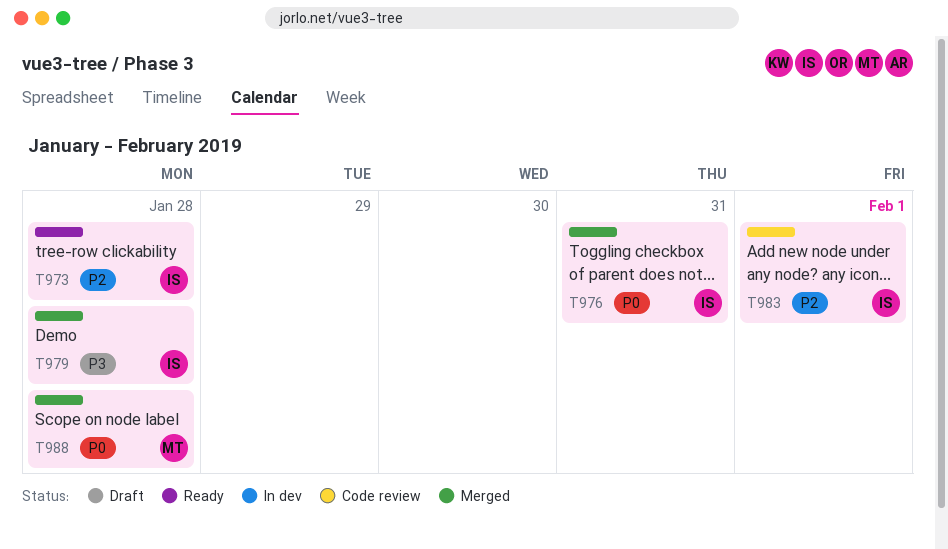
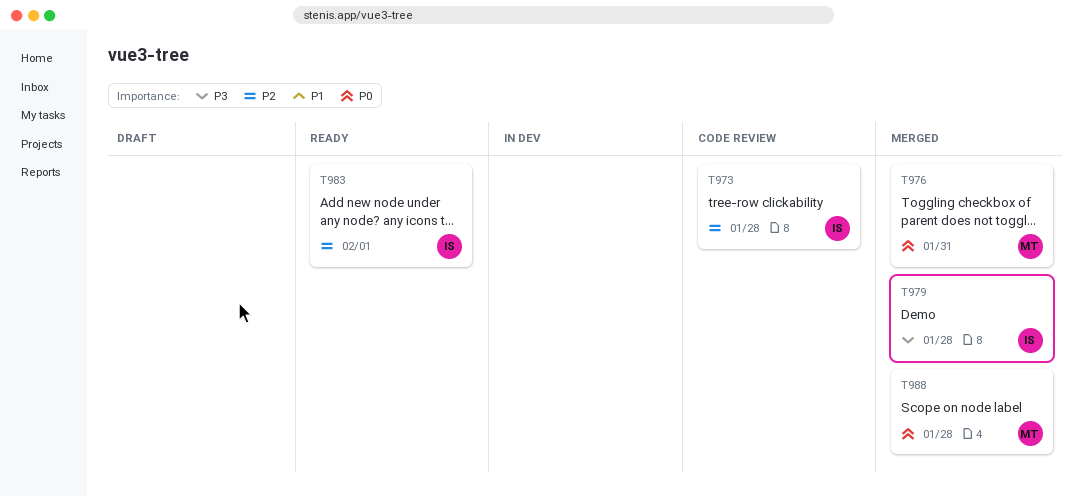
T973, status: Ready -> Code review
T976, owner: IS -> MT
T983, status: Code review -> Ready

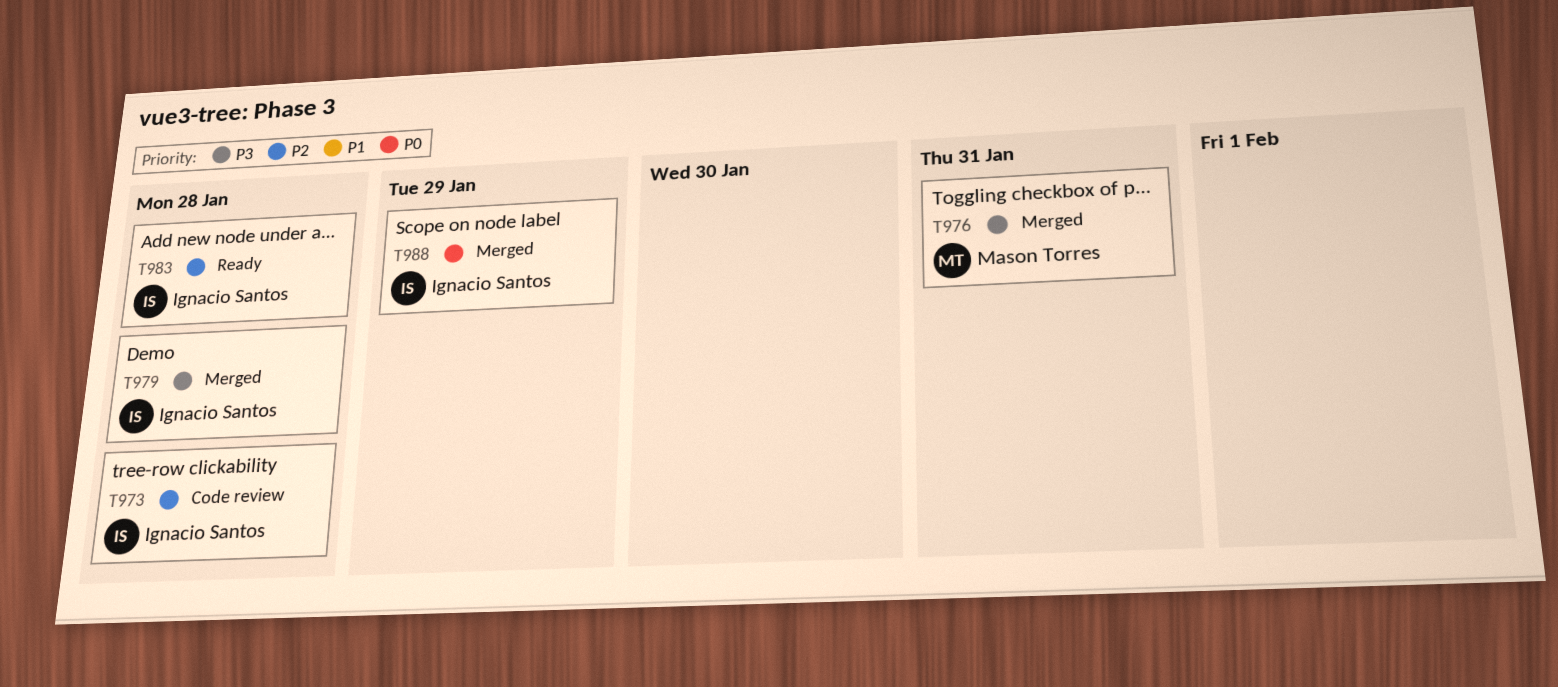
T976, priority: P0 -> P3
T983, due: Feb 1 -> Jan 28
T988, owner: Mason Torres -> Ignacio Santos
T988, due: Jan 28 -> Jan 29

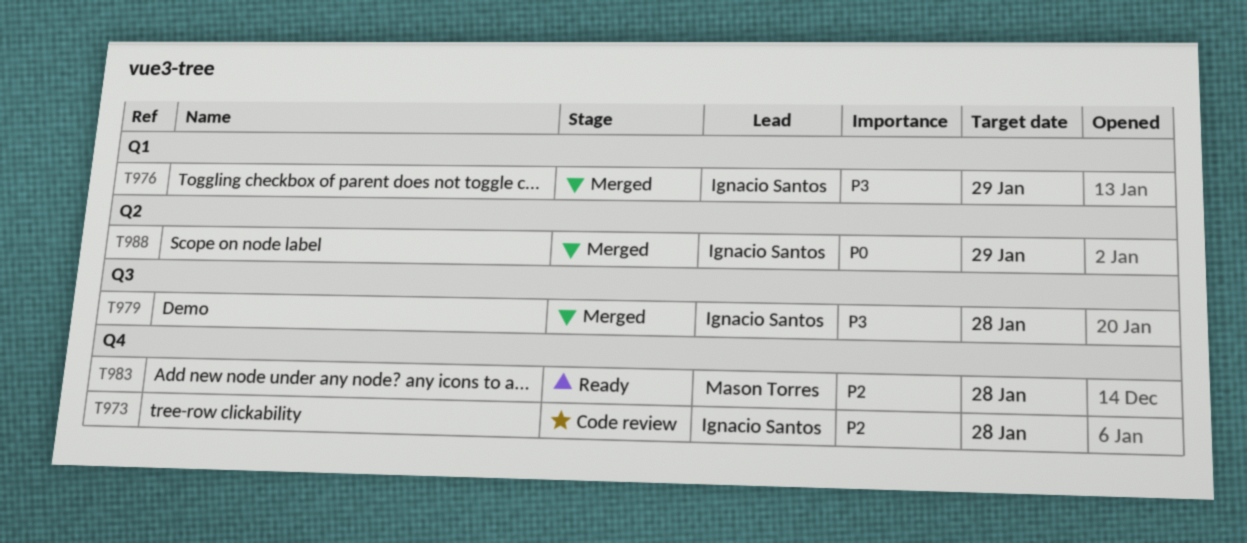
T976, owner: Mason Torres -> Ignacio Santos
T976, due: Jan 31 -> Jan 29
T983, owner: Ignacio Santos -> Mason Torres

